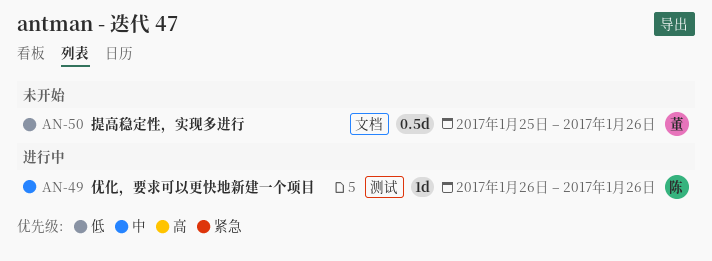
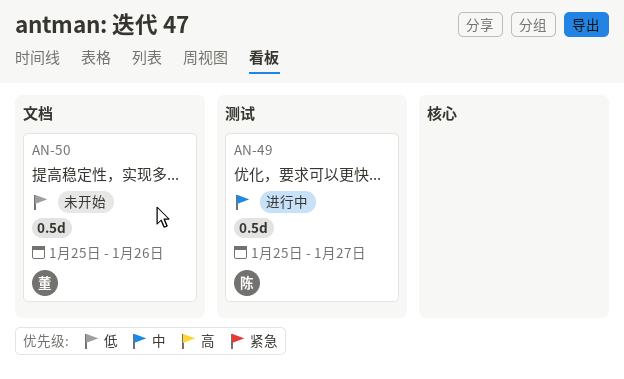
AN-49, estimate: 1d -> 0.5d
AN-49, start: Jan 26 -> Jan 25
AN-49, due: Jan 26 -> Jan 27

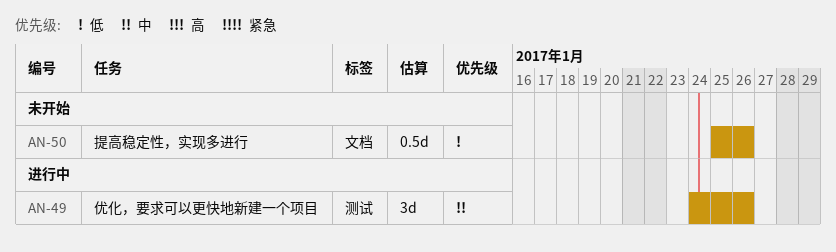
AN-49, estimate: 0.5d -> 3d
AN-49, start: Jan 25 -> Jan 24
AN-49, due: Jan 27 -> Jan 26

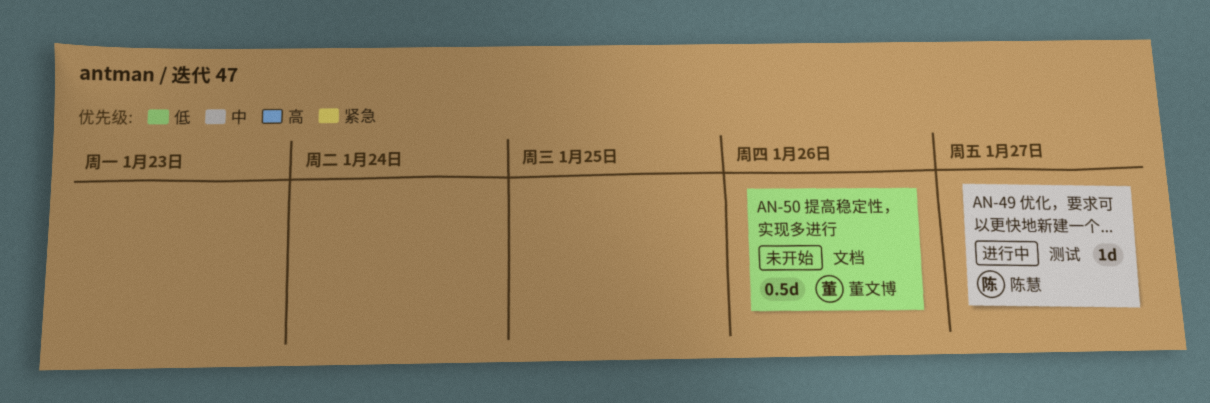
AN-49, estimate: 3d -> 1d
AN-49, due: Jan 26 -> Jan 27

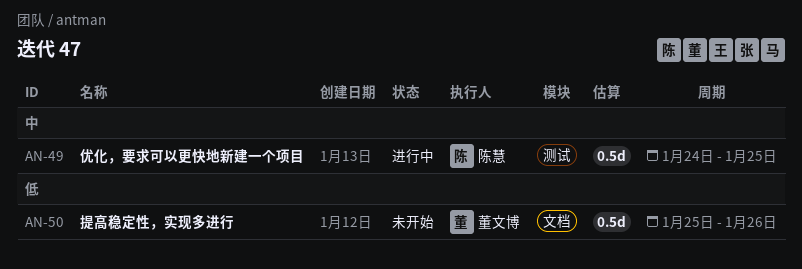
AN-49, estimate: 1d -> 0.5d
AN-49, due: Jan 27 -> Jan 25

